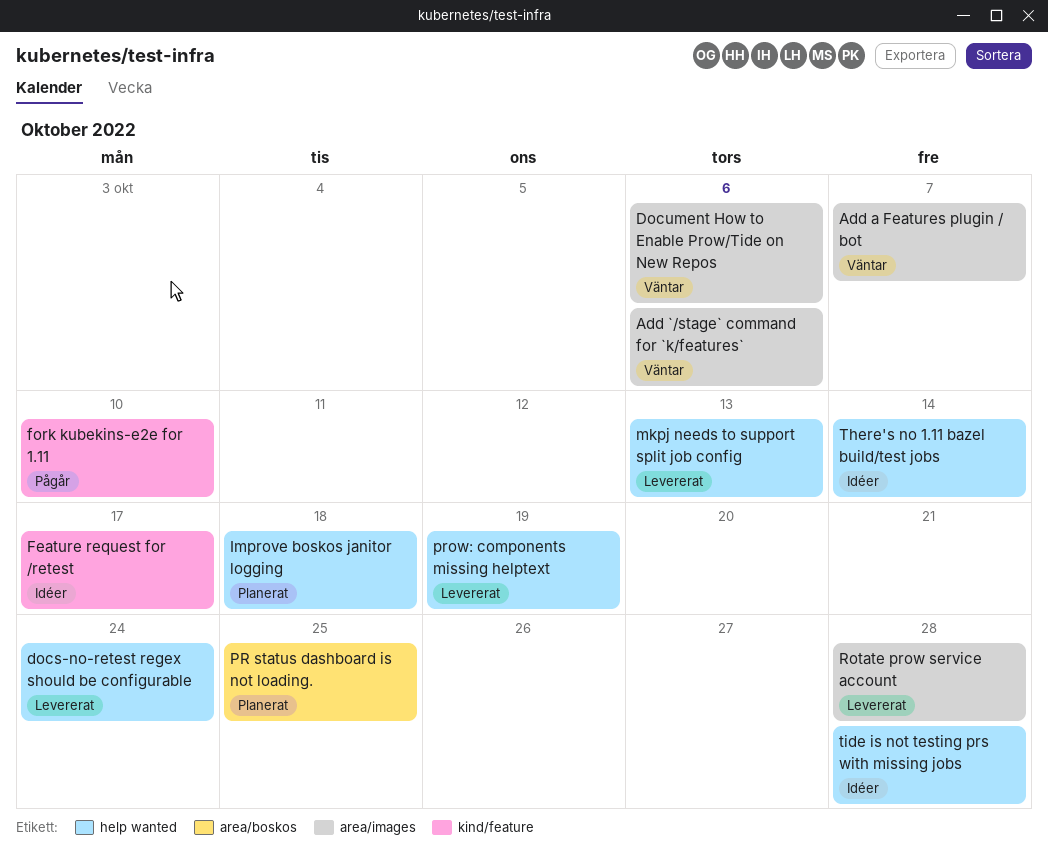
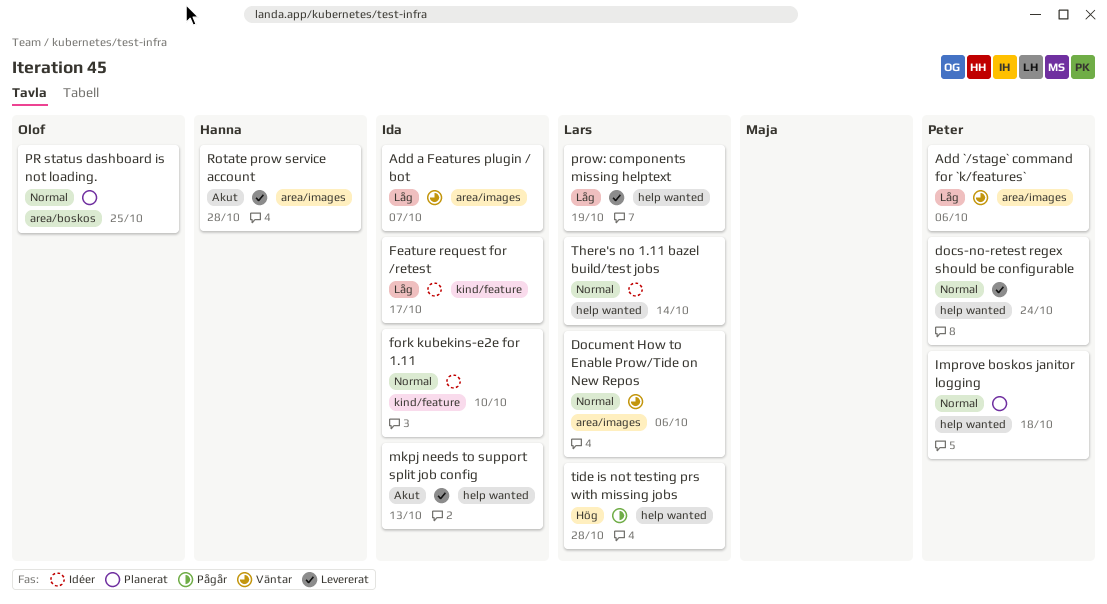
fork kubekins-e2e for 1.11, status: Pågår -> Idéer
tide is not testing prs with missing jobs, status: Idéer -> Pågår

